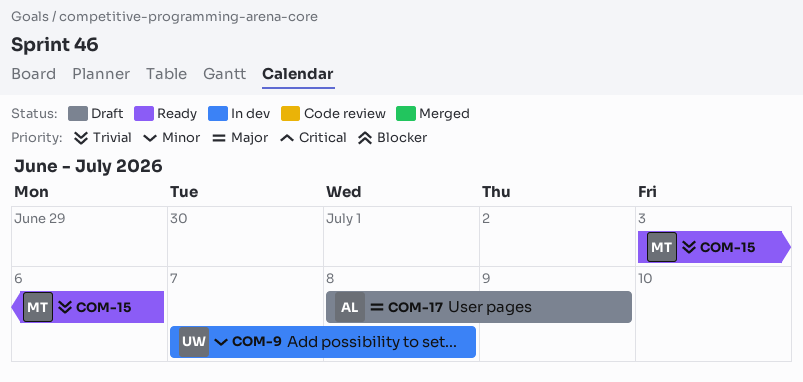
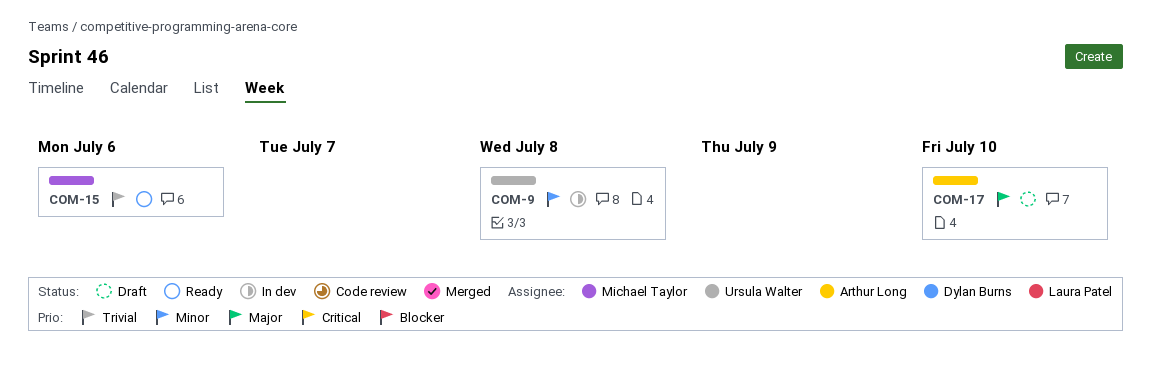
COM-17, due: Jul 9 -> Jul 10

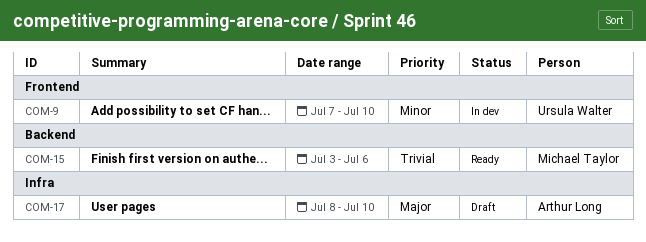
COM-9, due: Jul 8 -> Jul 10

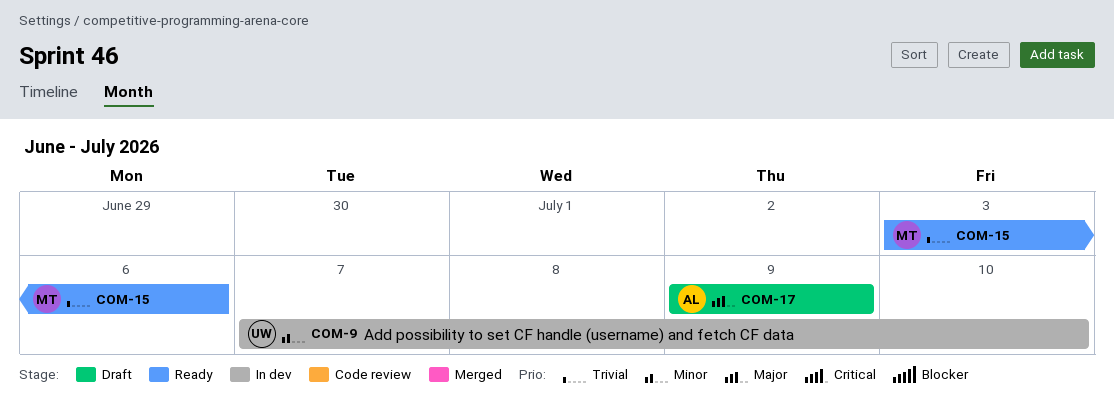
COM-17, start: Jul 8 -> Jul 9
COM-17, due: Jul 10 -> Jul 9

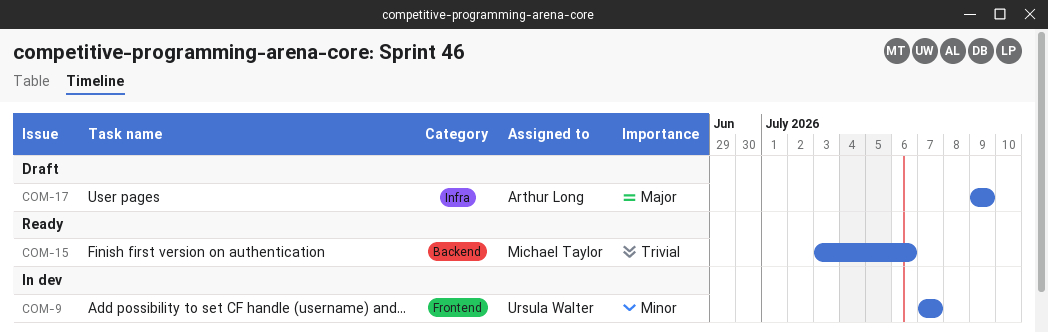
COM-9, due: Jul 10 -> Jul 7

